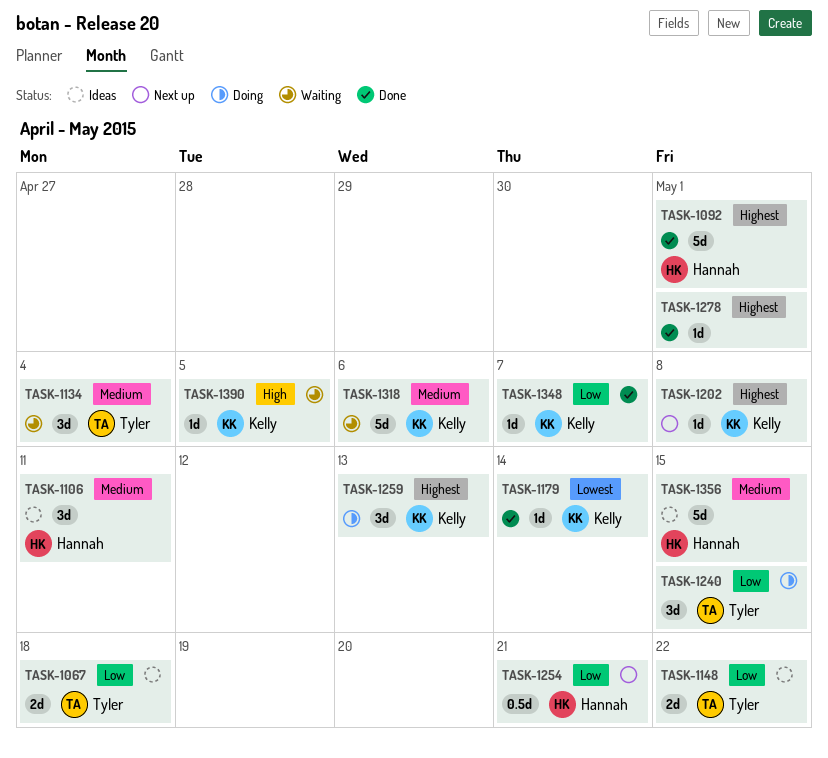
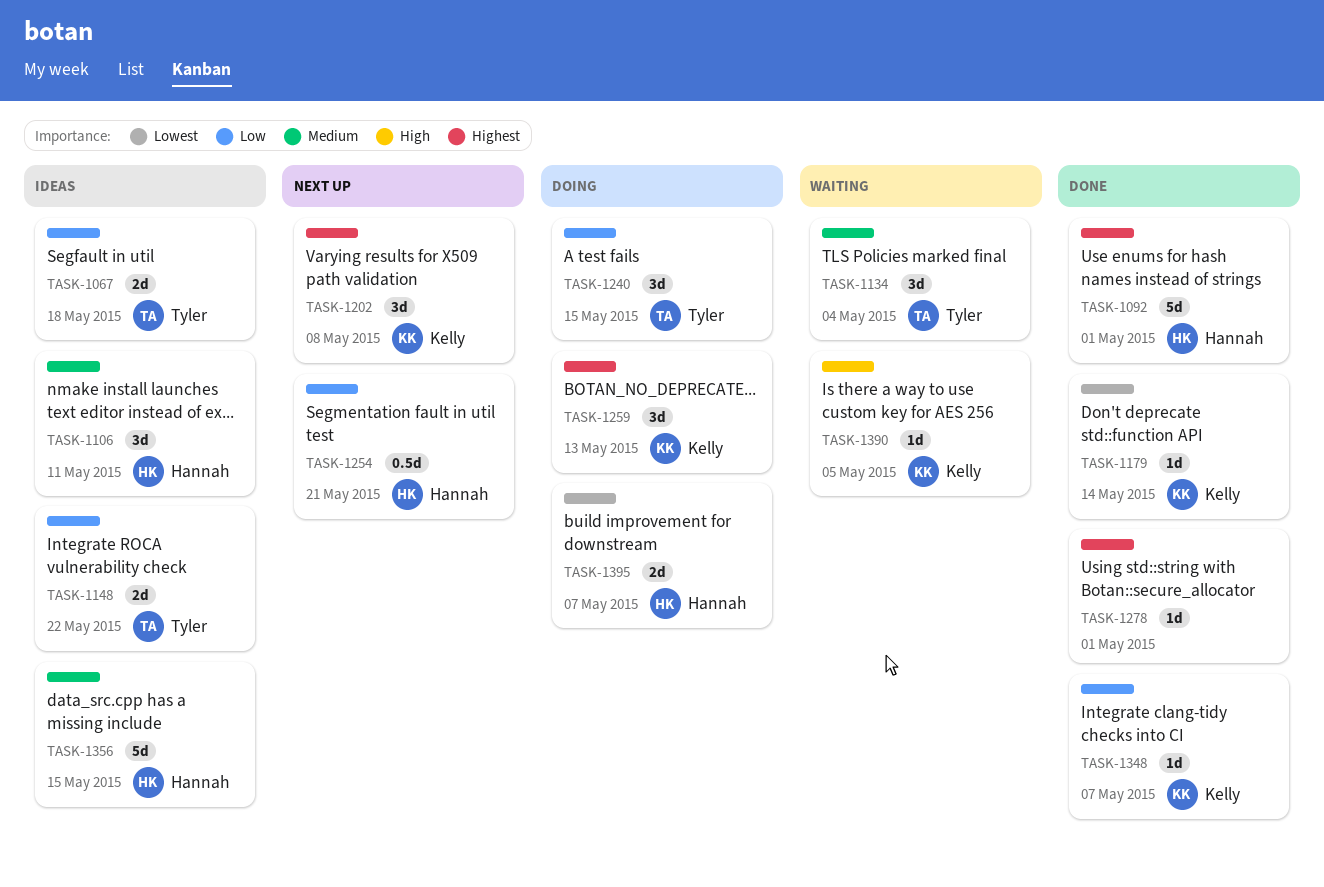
TASK-1202, estimate: 1d -> 3d
TASK-1318: present -> none
TASK-1395: none -> present

